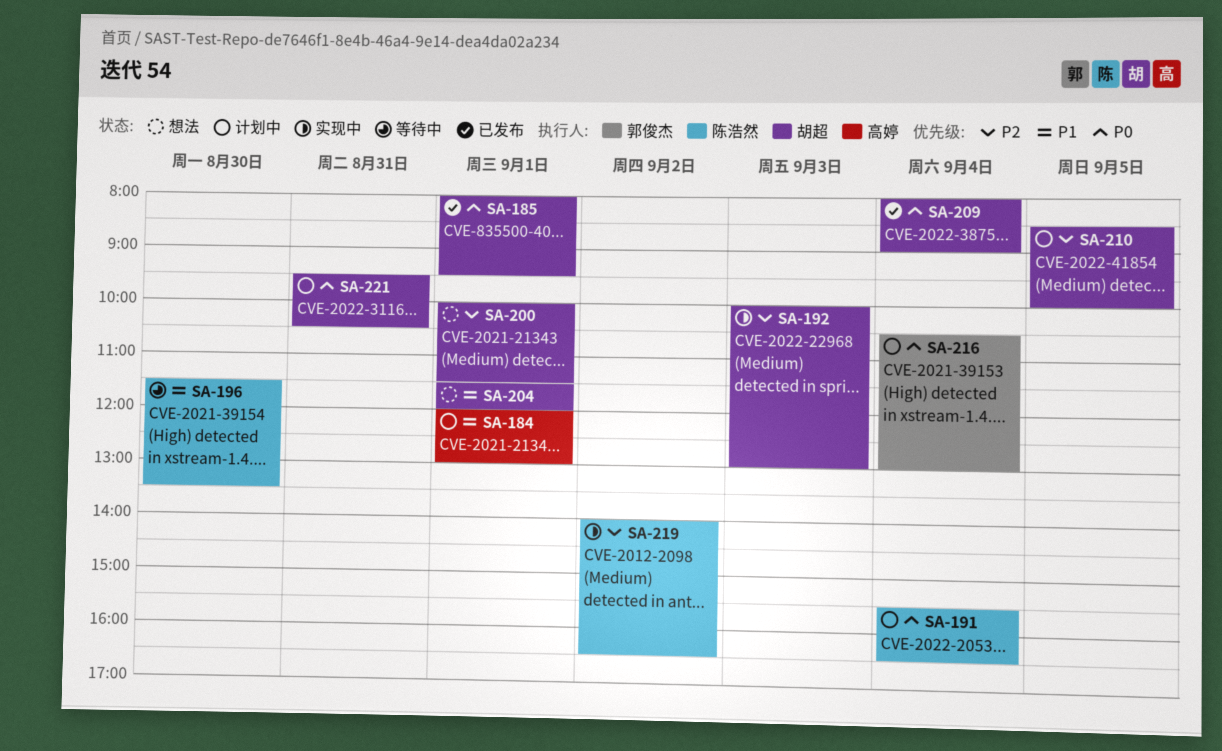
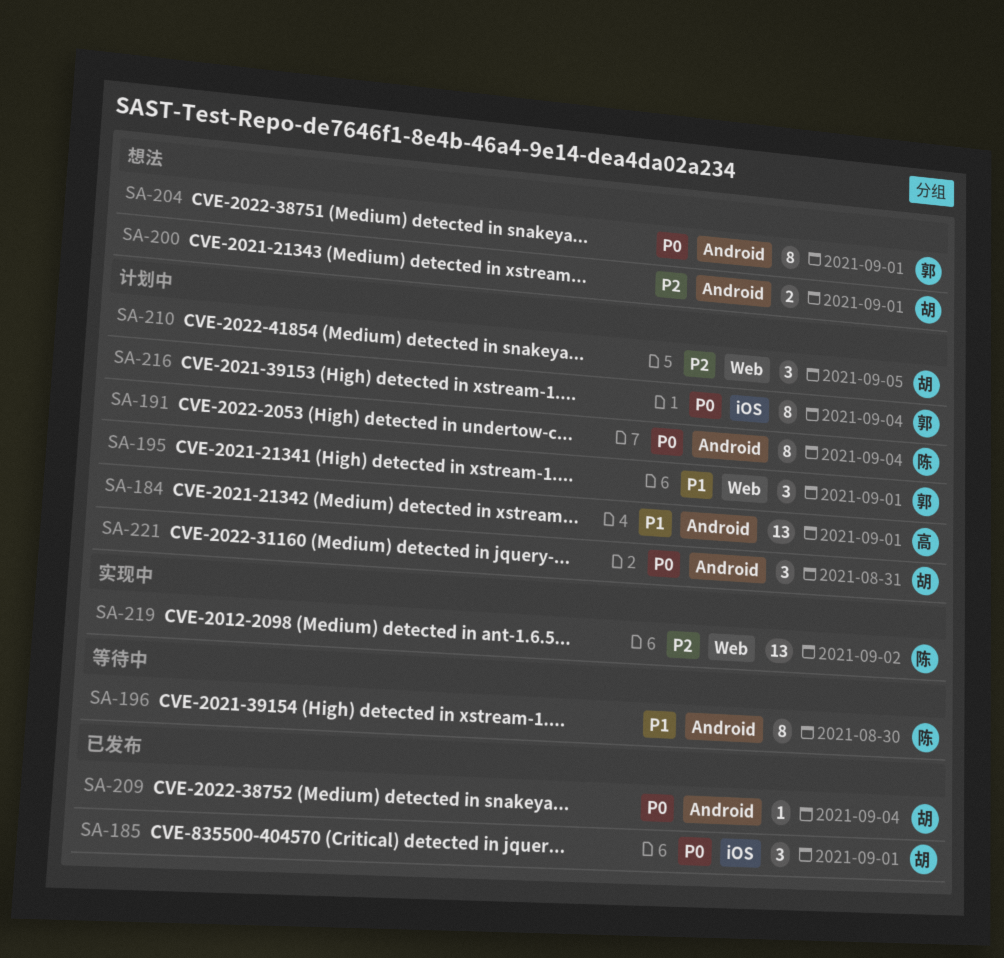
SA-192: present -> none
SA-195: none -> present
SA-204, owner: 胡超 -> 郭俊杰
SA-204, priority: P1 -> P0

